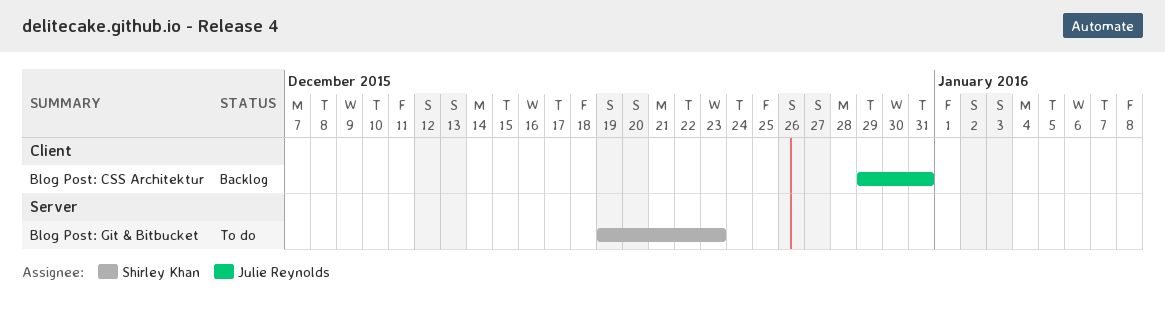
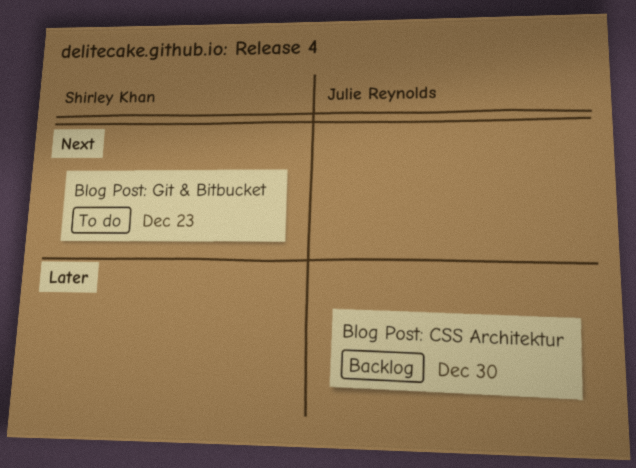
Blog Post: CSS Architektur, due: Dec 31 -> Dec 30

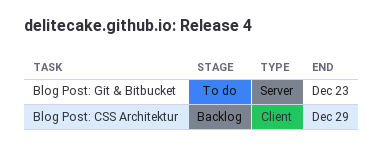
Blog Post: CSS Architektur, due: Dec 30 -> Dec 29

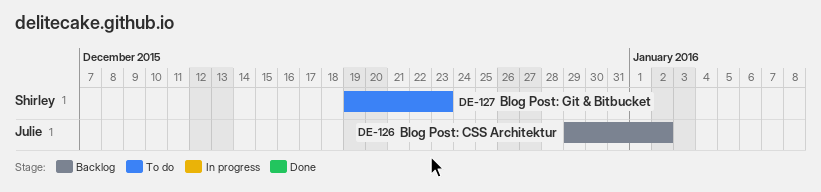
Blog Post: CSS Architektur, due: Dec 29 -> Jan 2

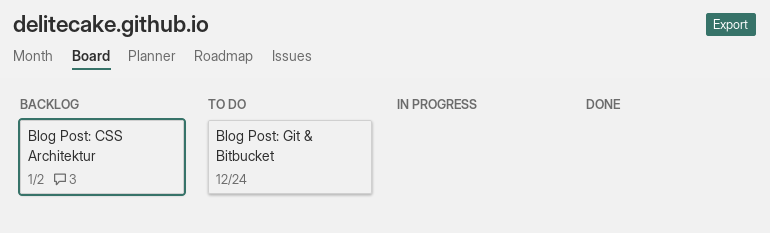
Blog Post: Git & Bitbucket, due: Dec 23 -> Dec 24

